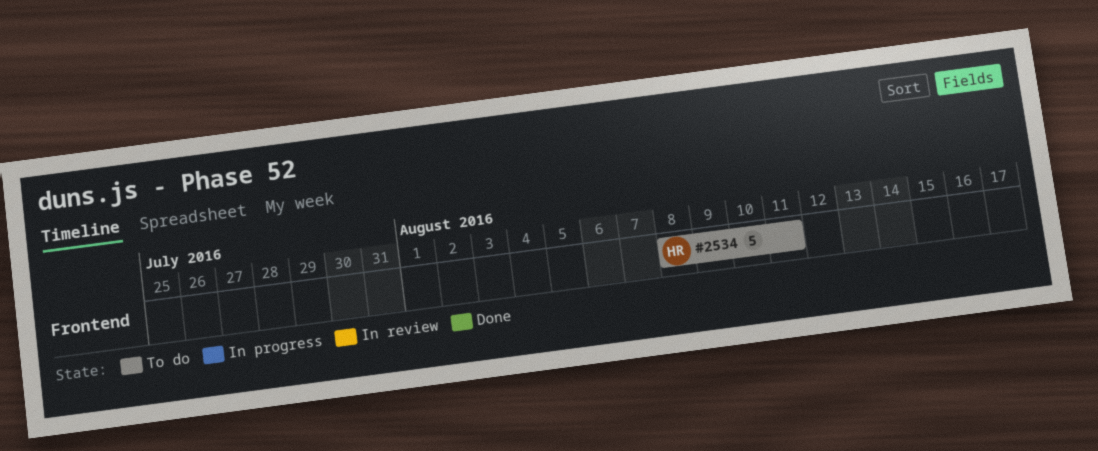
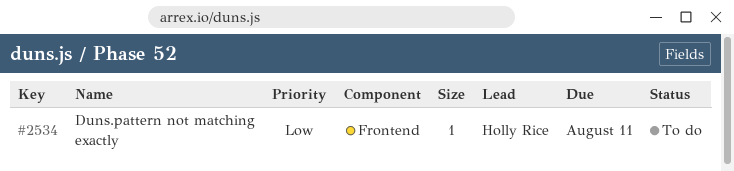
#2534, estimate: 5 -> 1

